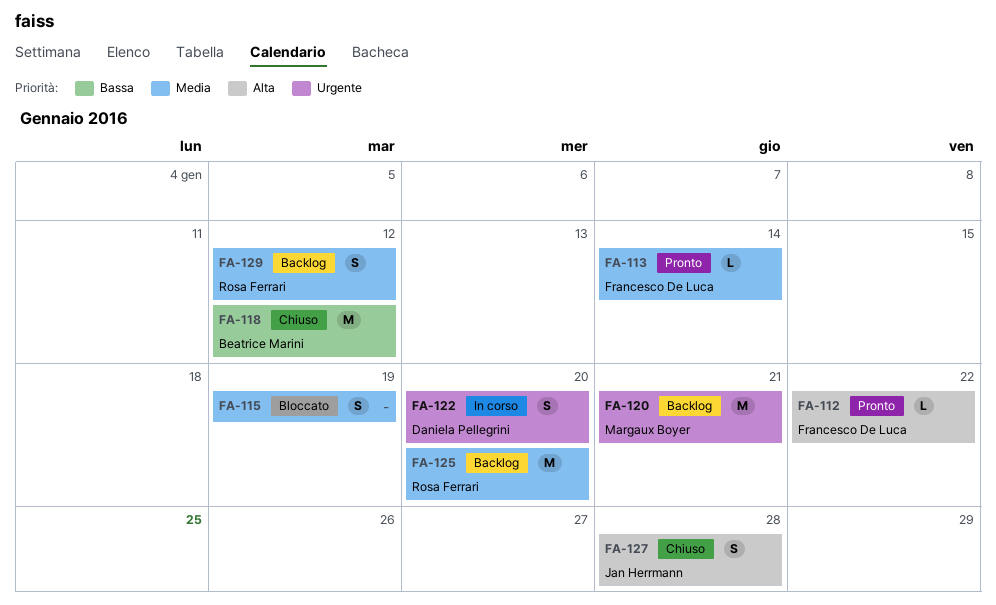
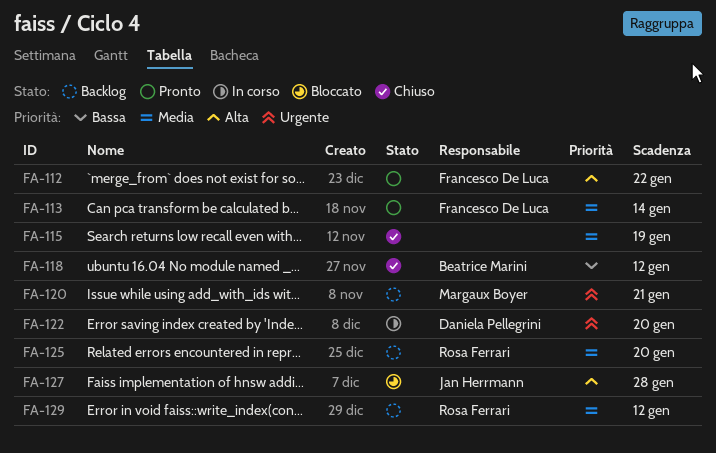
FA-115, status: Bloccato -> Chiuso
FA-127, status: Chiuso -> Bloccato

